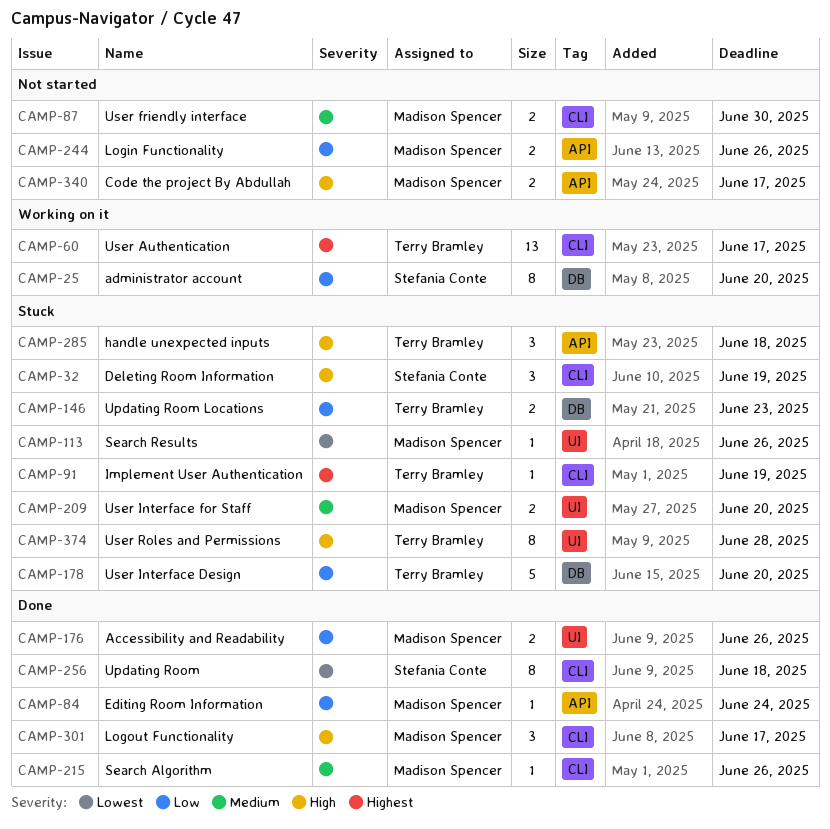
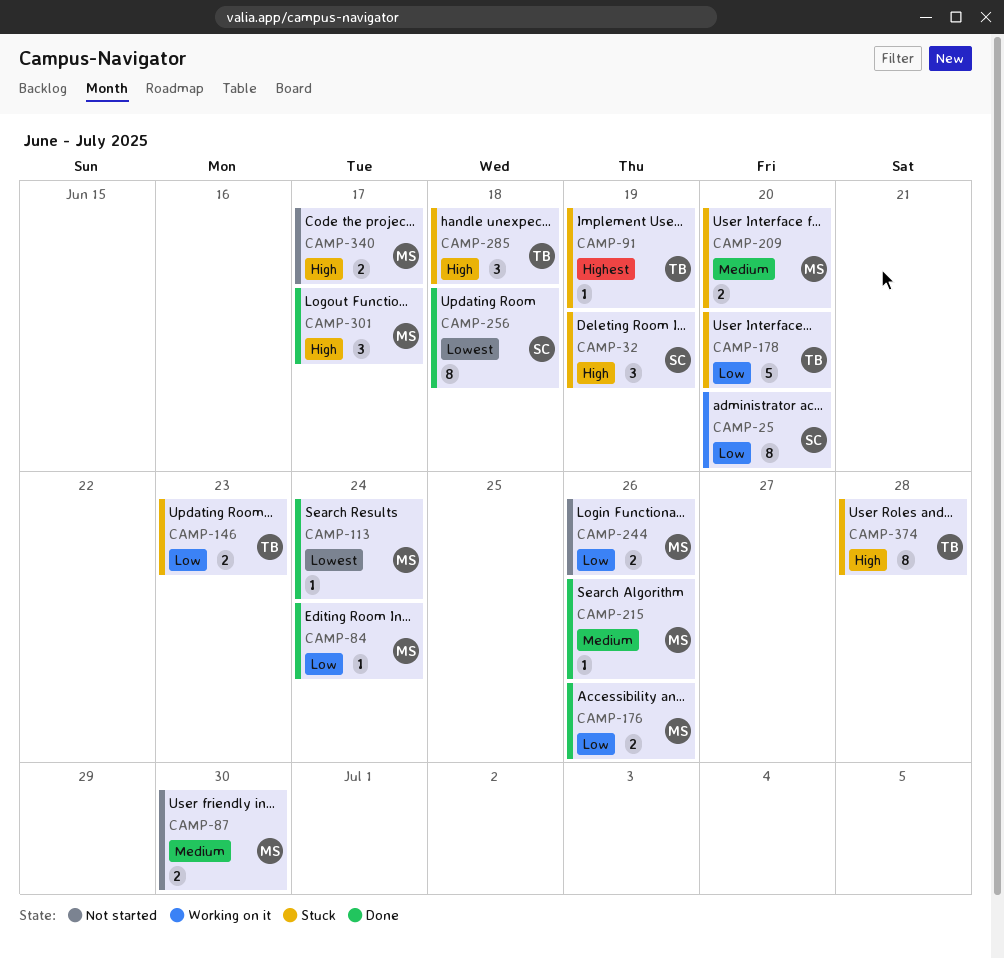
CAMP-60: present -> none
CAMP-113, status: Stuck -> Done
CAMP-113, due: Jun 26 -> Jun 24

